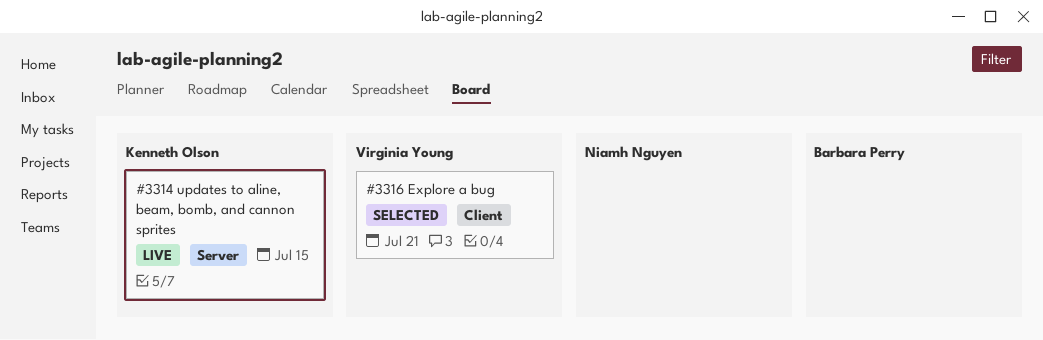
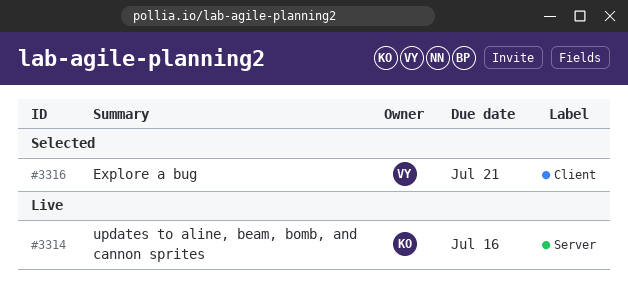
#3314, due: Jul 15 -> Jul 16

